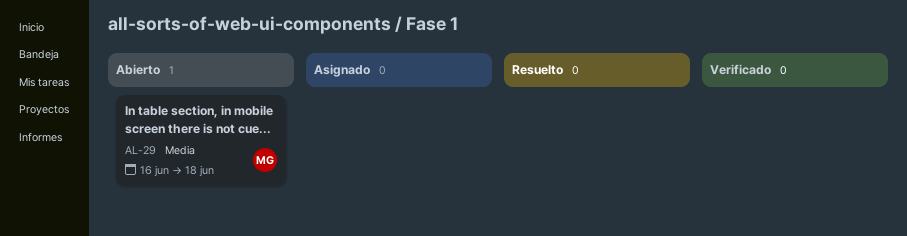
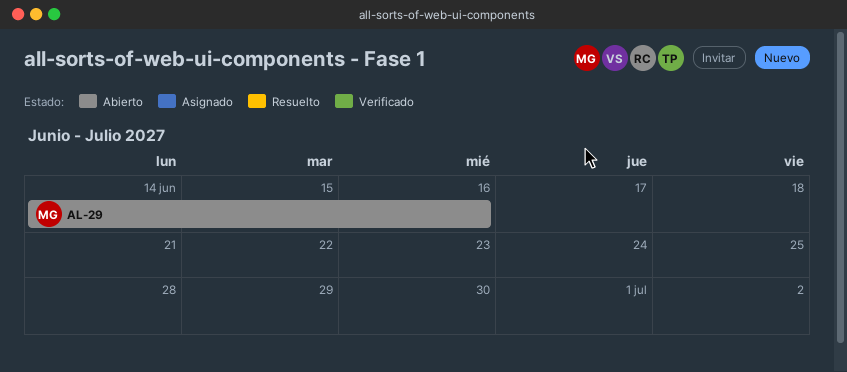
AL-29, start: Jun 16 -> Jun 14
AL-29, due: Jun 18 -> Jun 16

